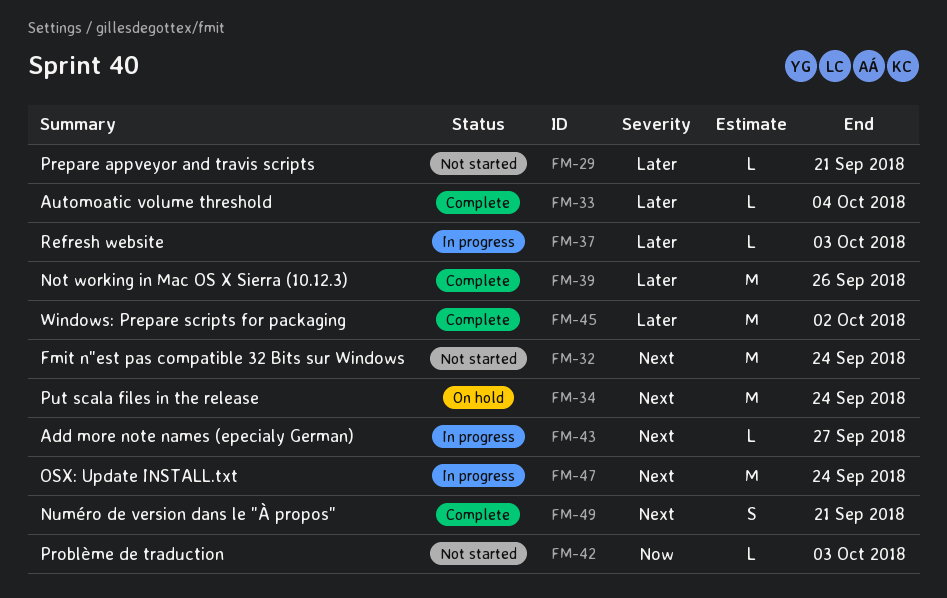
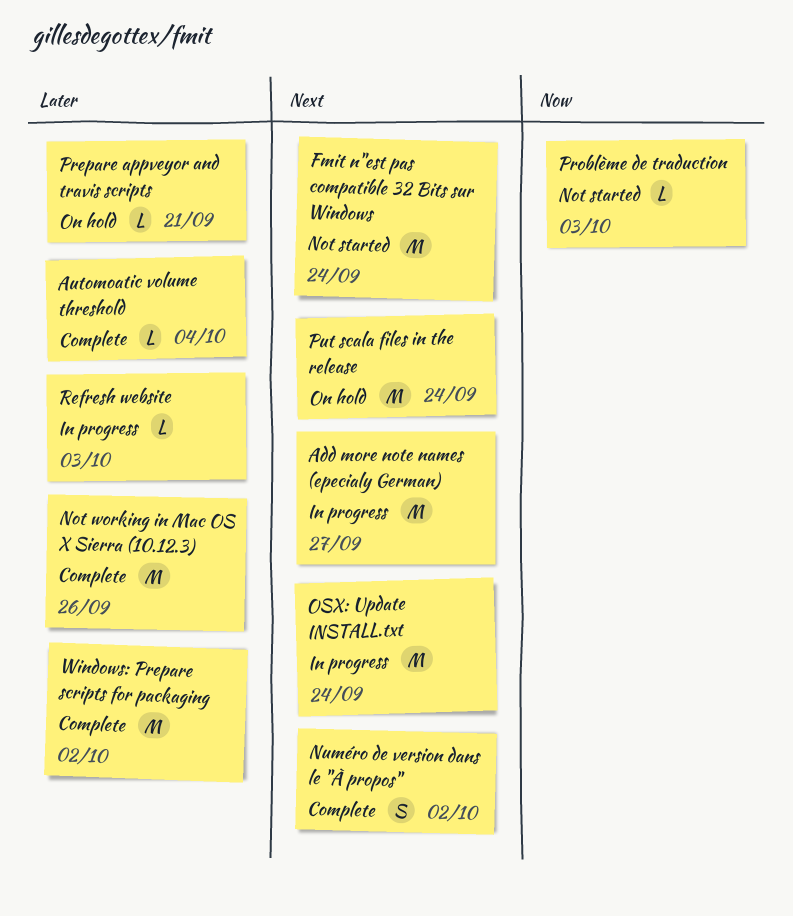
Add more note names (epecialy German), estimate: L -> M
Numéro de version dans le "À propos", due: Sep 21 -> Oct 2
Prepare appveyor and travis scripts, status: Not started -> On hold

